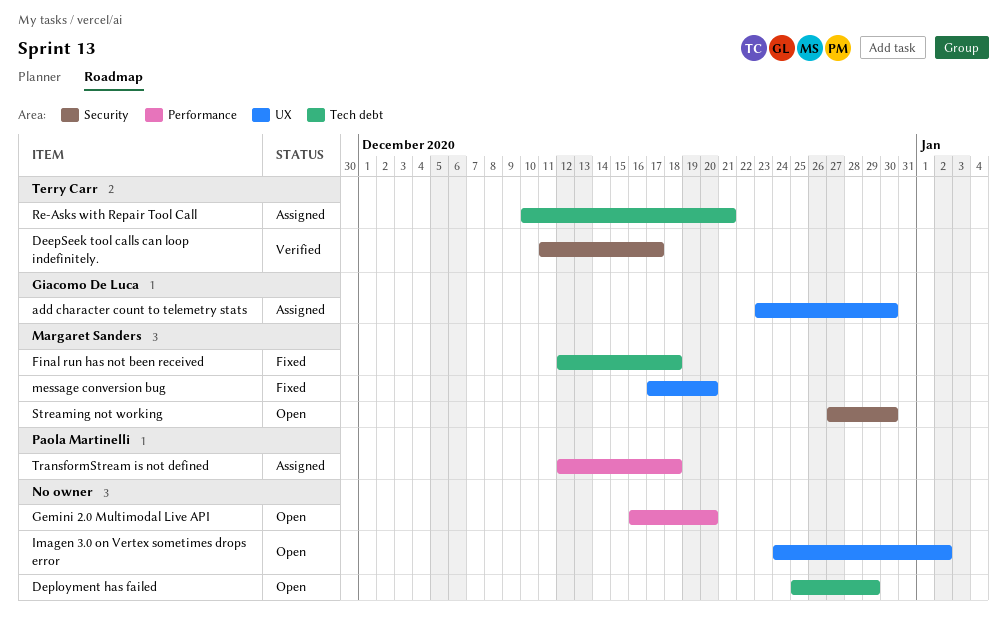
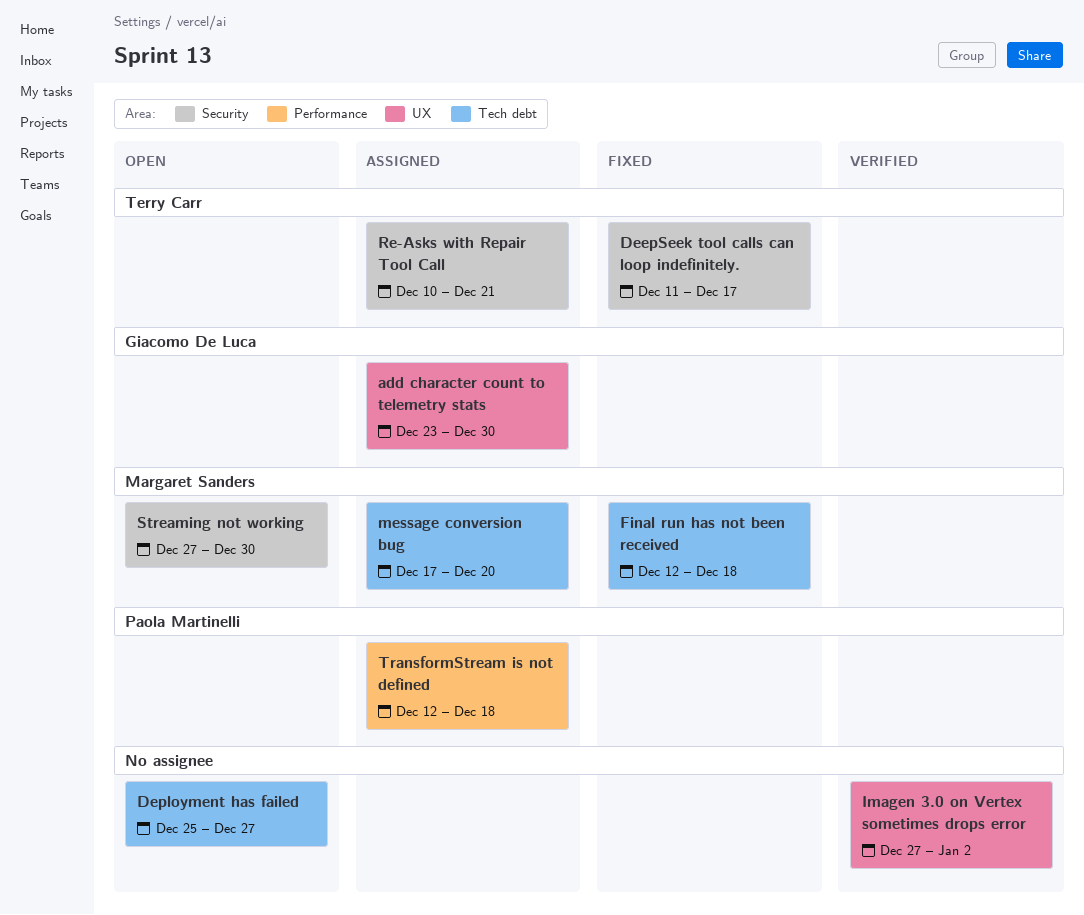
DeepSeek tool calls can loop indefinitely., status: Verified -> Fixed
Deployment has failed, due: Dec 29 -> Dec 27
Gemini 2.0 Multimodal Live API: present -> none
Imagen 3.0 on Vertex sometimes drops error, status: Open -> Verified
Imagen 3.0 on Vertex sometimes drops error, start: Dec 24 -> Dec 27
message conversion bug, status: Fixed -> Assigned
message conversion bug, label: UX -> Tech debt
Re-Asks with Repair Tool Call, label: Tech debt -> Security

